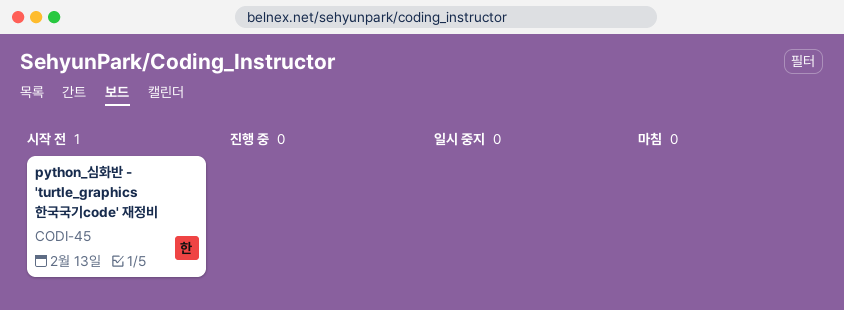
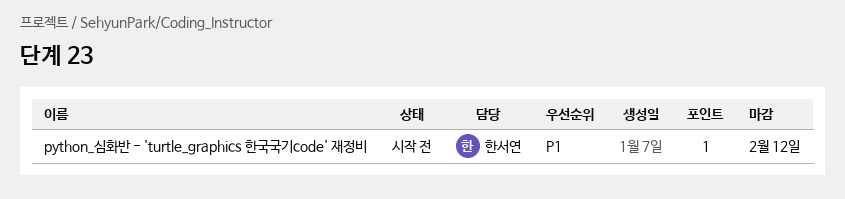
python_심화반 - 'turtle_graphics 한국국기code' 재정비, due: Feb 13 -> Feb 12

